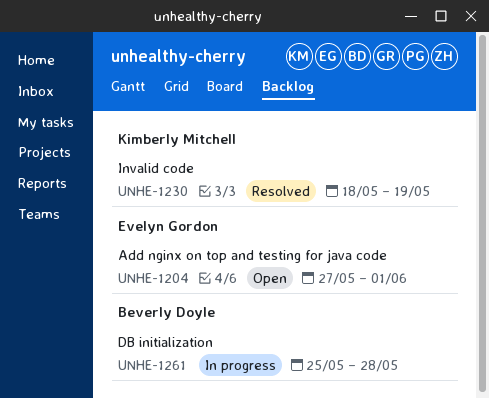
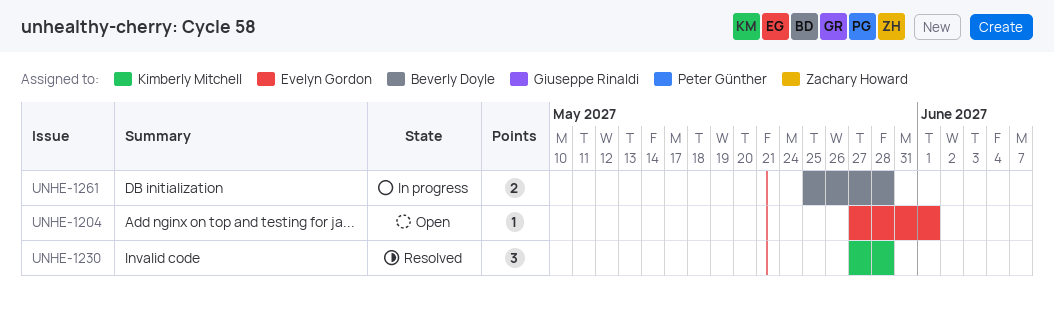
UNHE-1230, start: May 18 -> May 27
UNHE-1230, due: May 19 -> May 28

